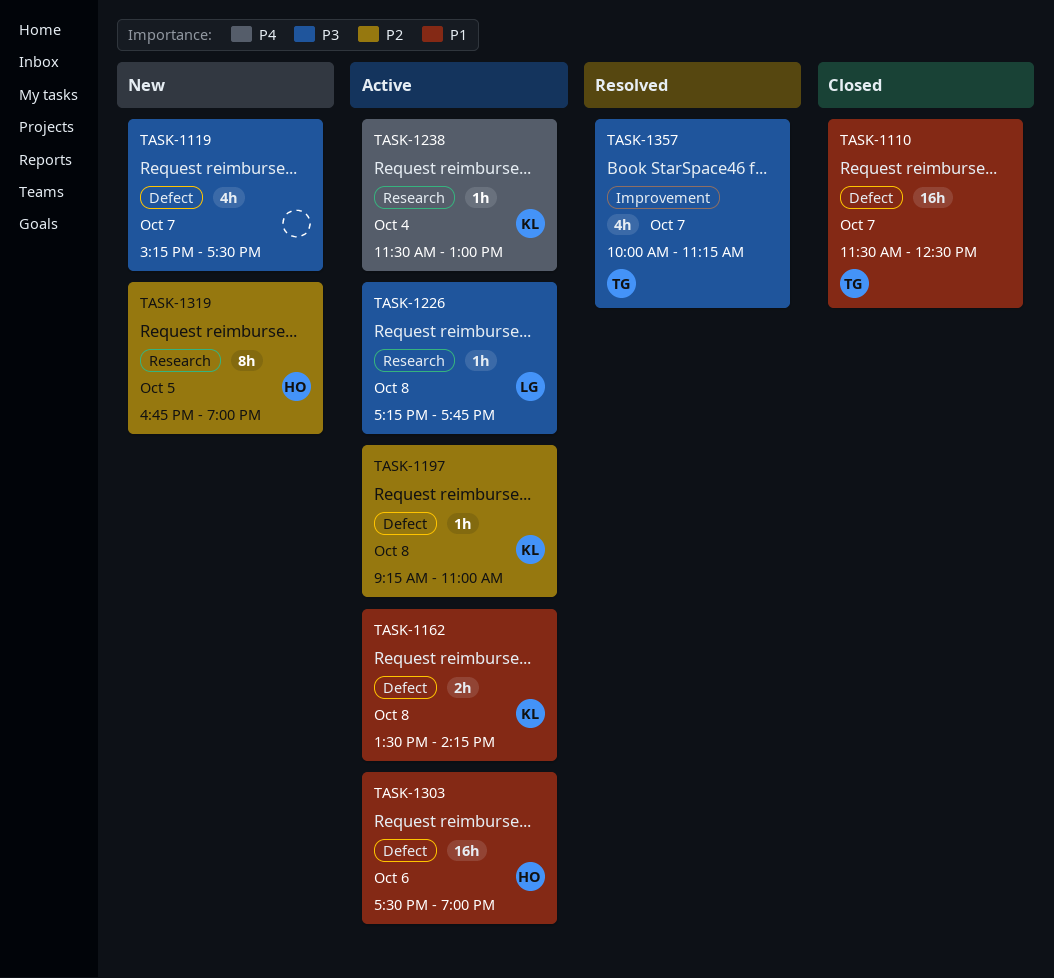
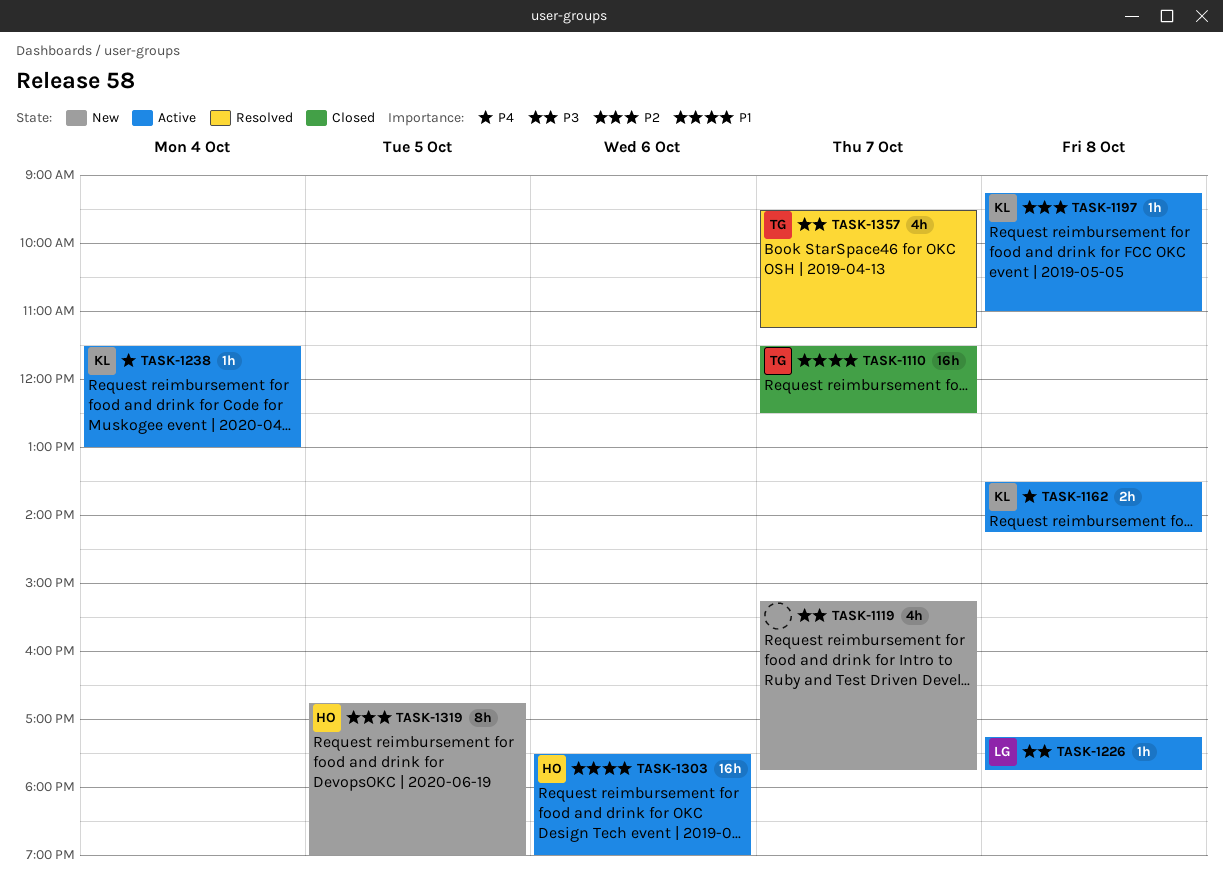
TASK-1119, ends: 17:30 -> 17:45
TASK-1162, priority: P1 -> P4
TASK-1357, begins: 10:00 -> 09:30

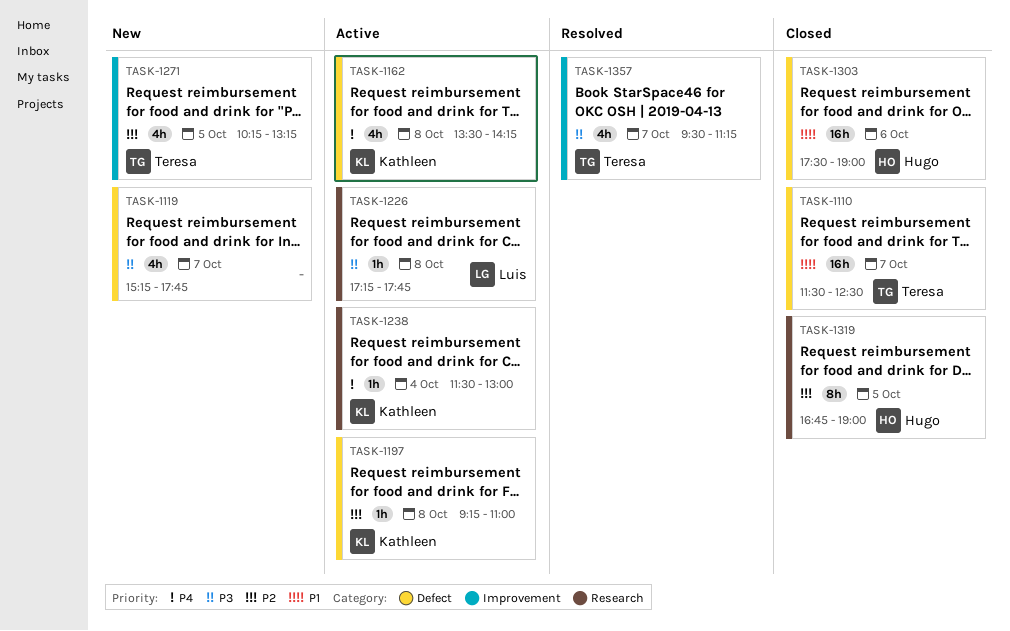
TASK-1162, estimate: 2h -> 4h
TASK-1271: none -> present
TASK-1303, status: Active -> Closed
TASK-1319, status: New -> Closed

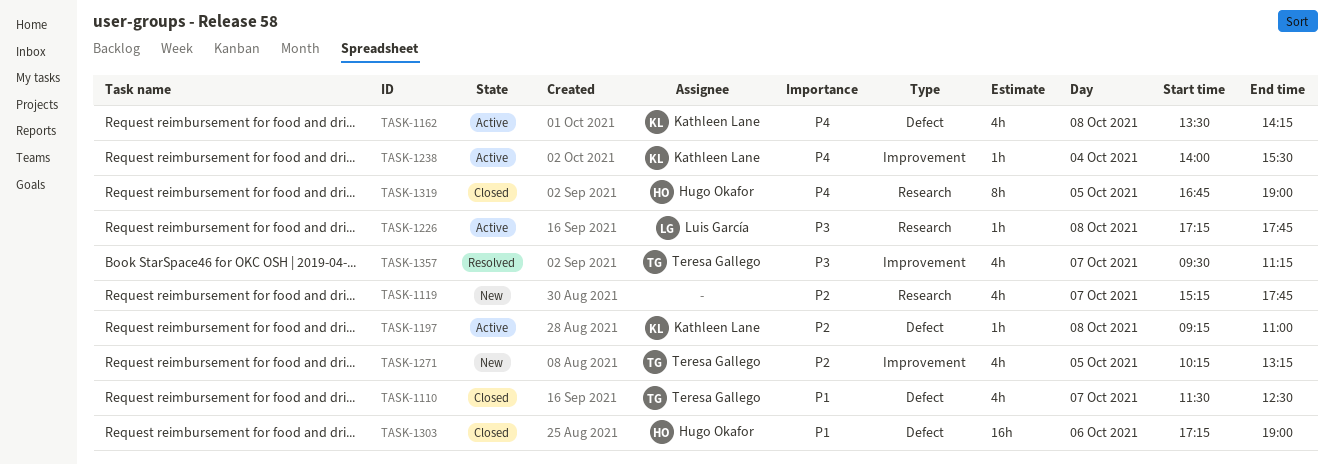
TASK-1110, estimate: 16h -> 4h
TASK-1119, priority: P3 -> P2
TASK-1119, label: Defect -> Research
TASK-1238, label: Research -> Improvement
TASK-1238, begins: 11:30 -> 14:00
TASK-1238, ends: 13:00 -> 15:30
TASK-1303, begins: 17:30 -> 17:15
TASK-1319, priority: P2 -> P4

